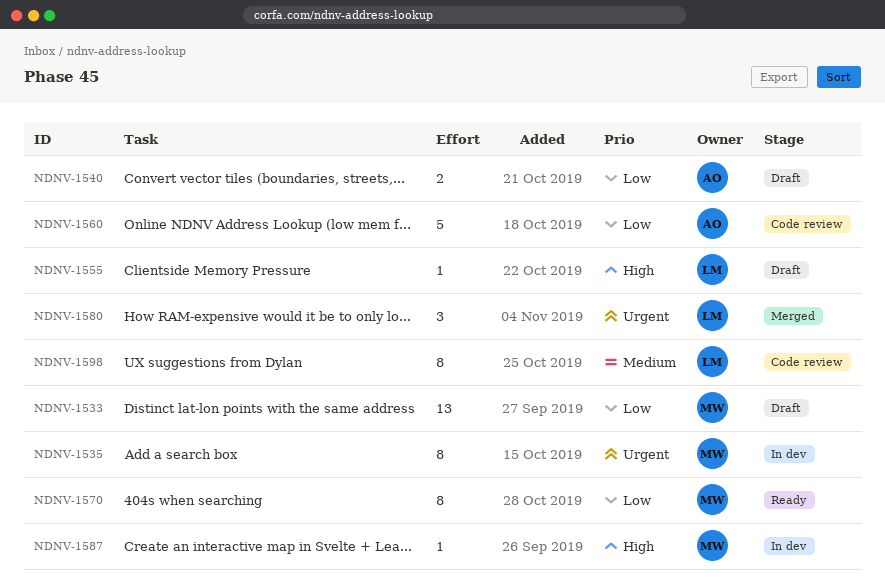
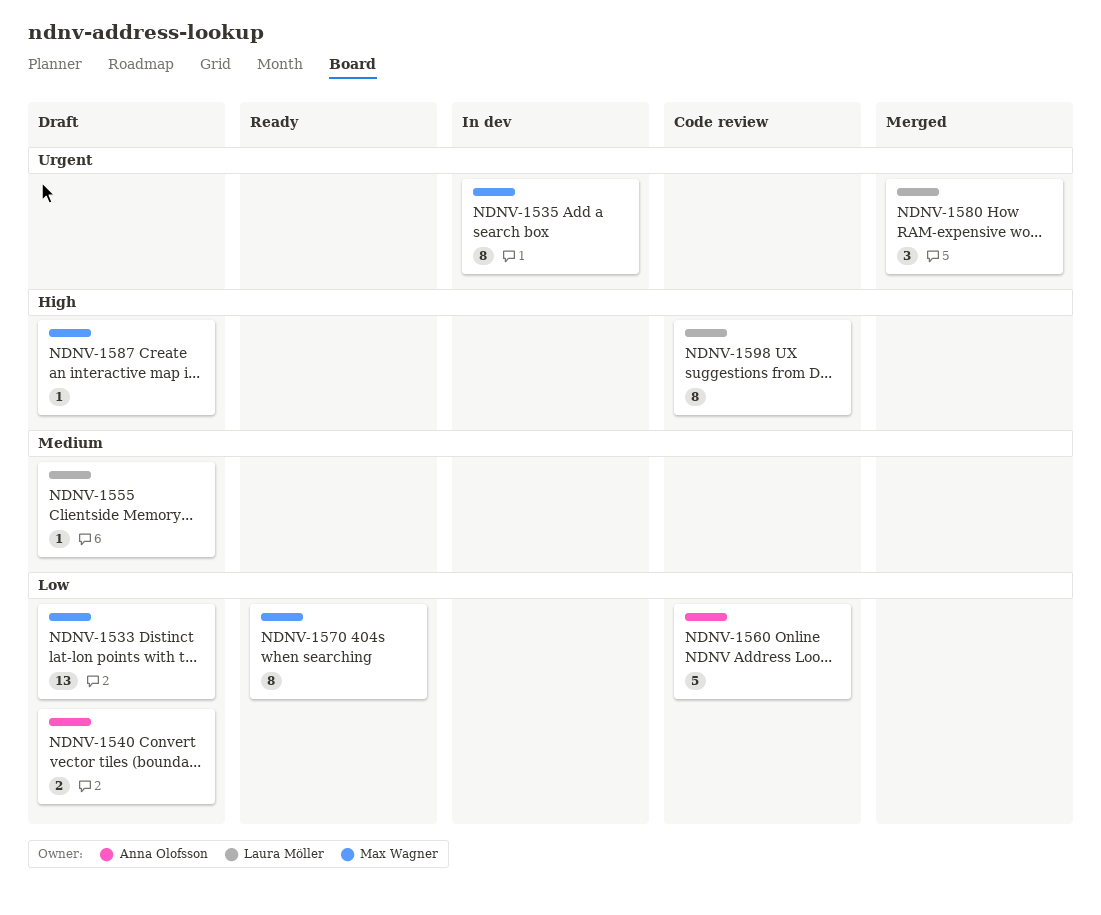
NDNV-1555, priority: High -> Medium
NDNV-1587, status: In dev -> Draft
NDNV-1598, priority: Medium -> High

